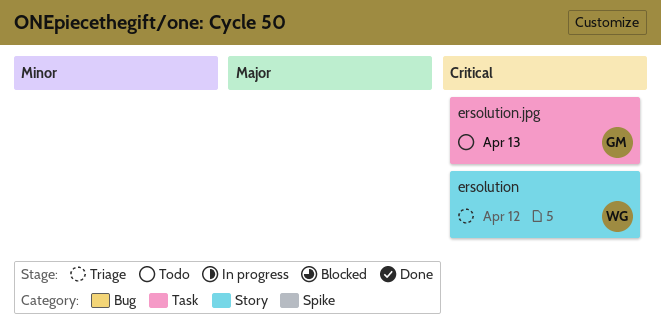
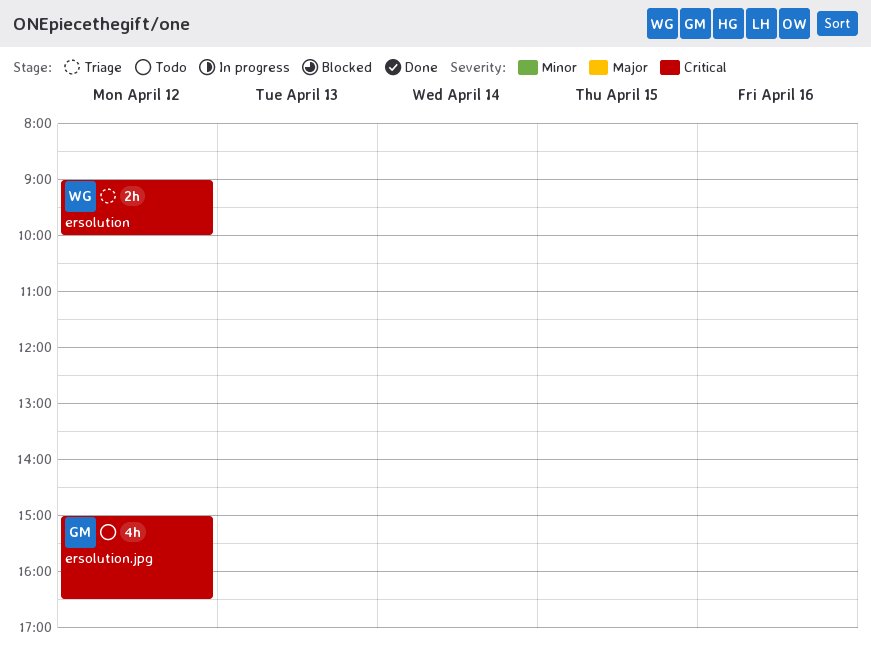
ersolution.jpg, day: Apr 13 -> Apr 12

